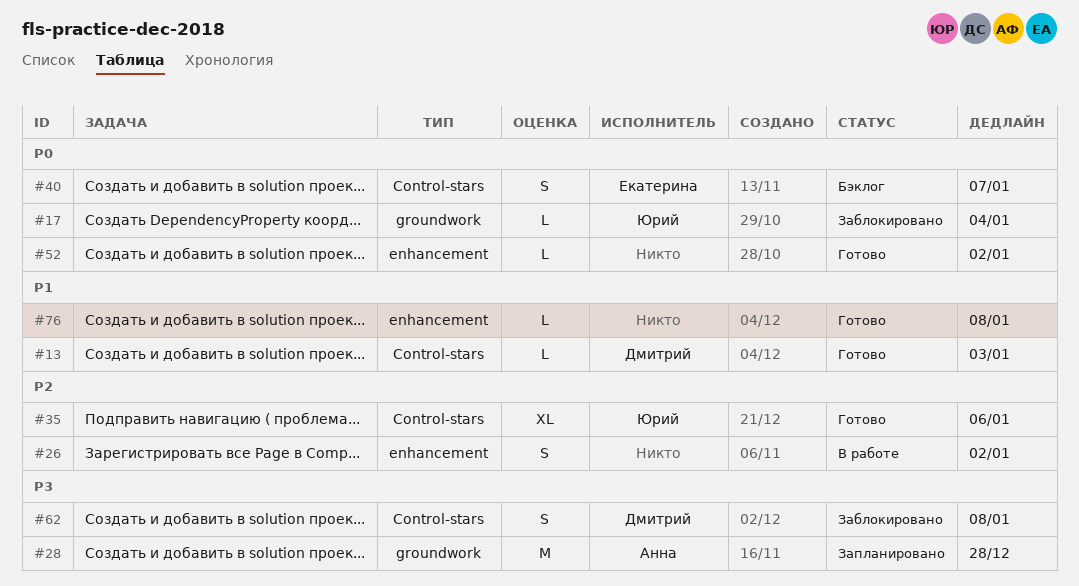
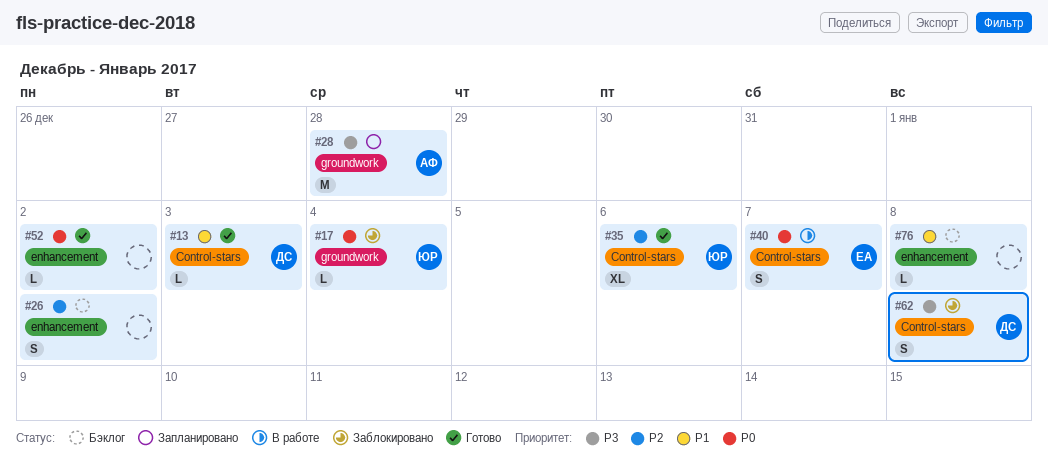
#26, status: В работе -> Бэклог
#40, status: Бэклог -> В работе
#76, status: Готово -> Бэклог

